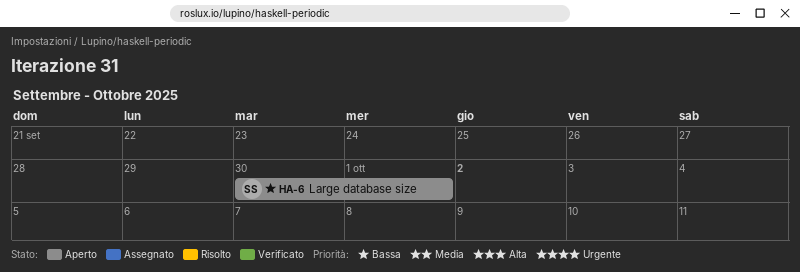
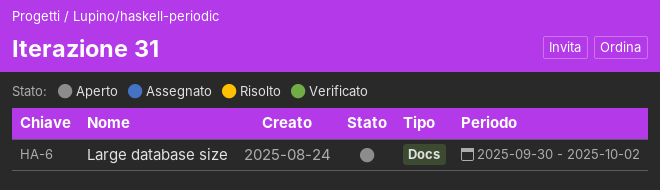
HA-6, due: Oct 1 -> Oct 2

